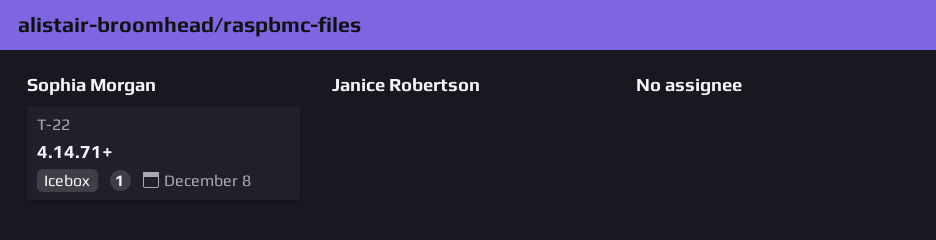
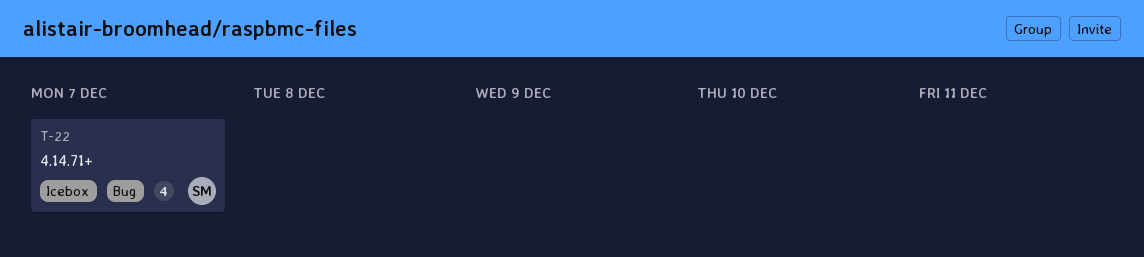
T-22, estimate: 1 -> 4
T-22, due: Dec 8 -> Dec 7

